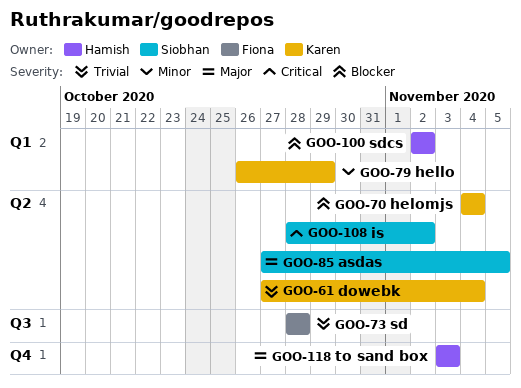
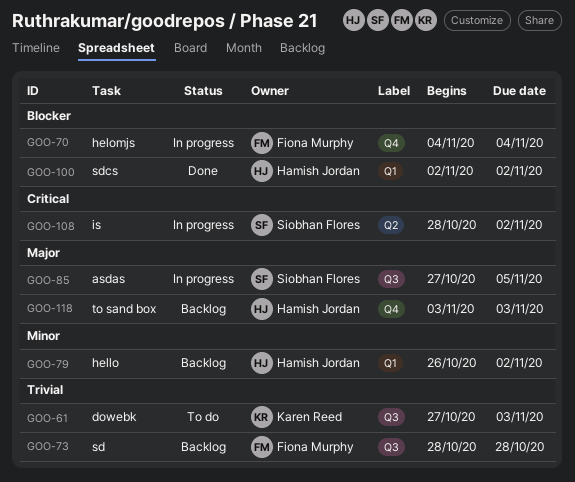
GOO-61, label: Q2 -> Q3
GOO-61, due: Nov 4 -> Nov 3
GOO-70, owner: Karen Reed -> Fiona Murphy
GOO-70, label: Q2 -> Q4
GOO-79, owner: Karen Reed -> Hamish Jordan
GOO-79, due: Oct 29 -> Nov 2
GOO-85, label: Q2 -> Q3

